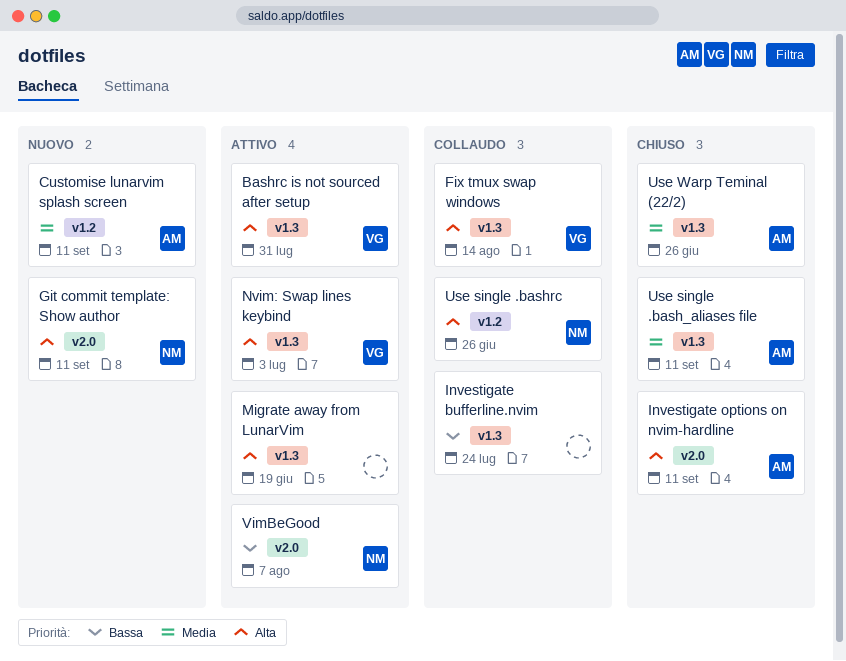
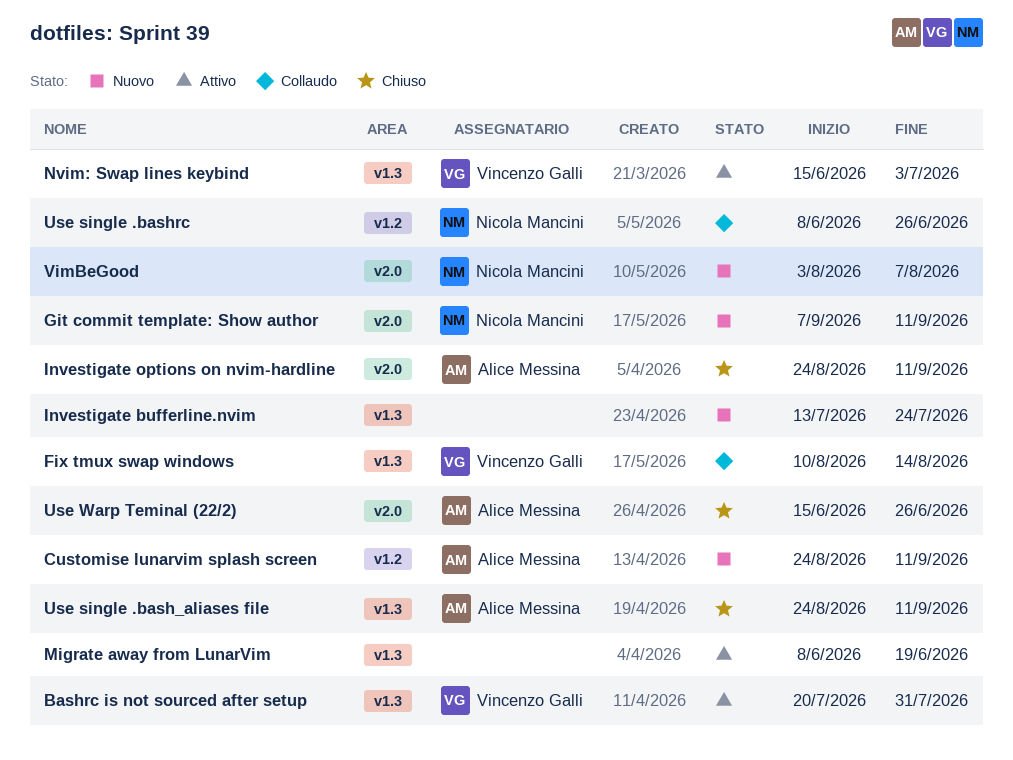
Investigate bufferline.nvim, status: Collaudo -> Nuovo
Use Warp Teminal (22/2), label: v1.3 -> v2.0
VimBeGood, status: Attivo -> Nuovo

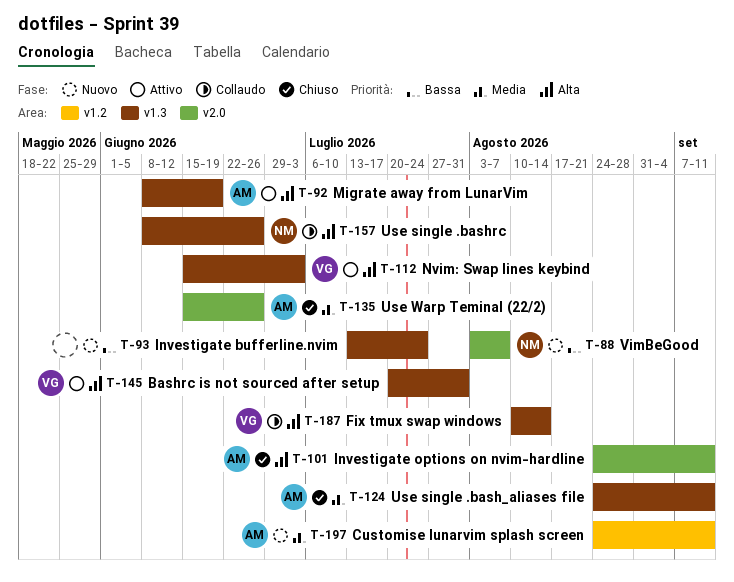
Git commit template: Show author: present -> none
Migrate away from LunarVim, owner: none -> Alice Messina
Use single .bashrc, label: v1.2 -> v1.3

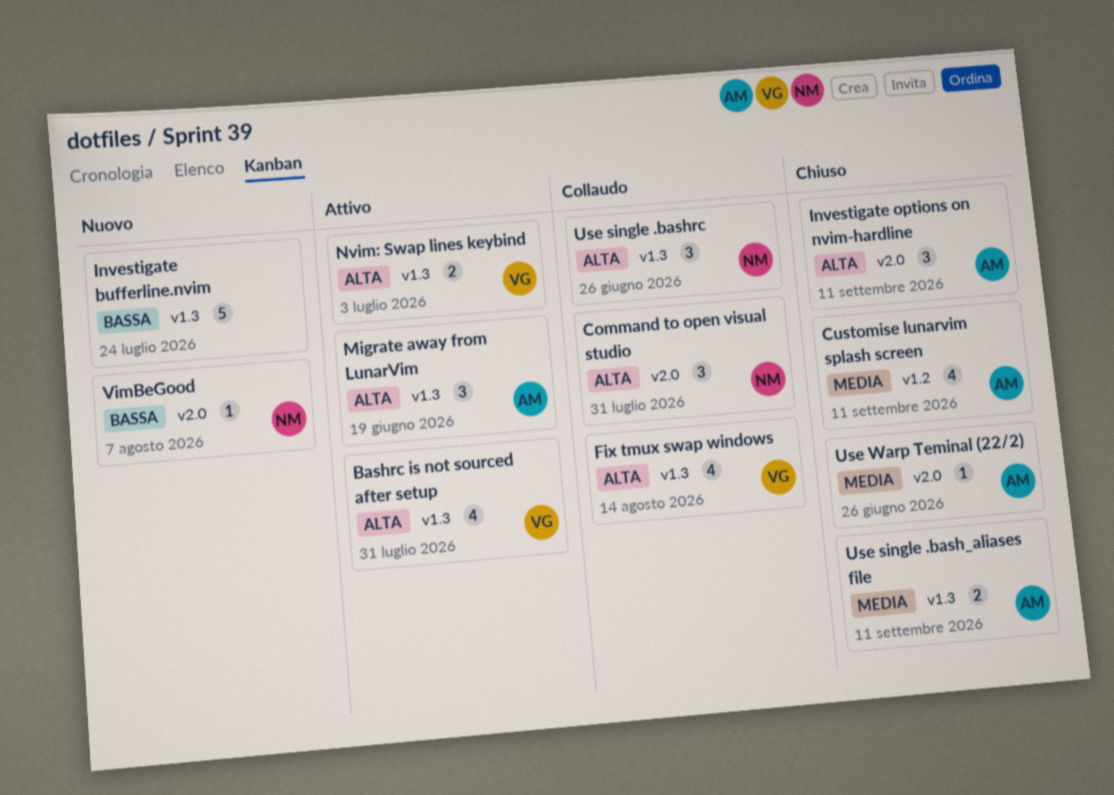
Command to open visual studio: none -> present
Customise lunarvim splash screen, status: Nuovo -> Chiuso

